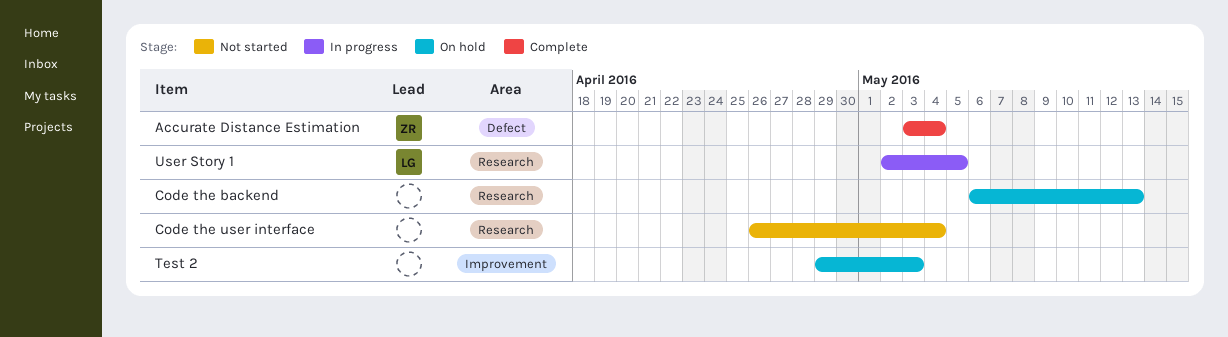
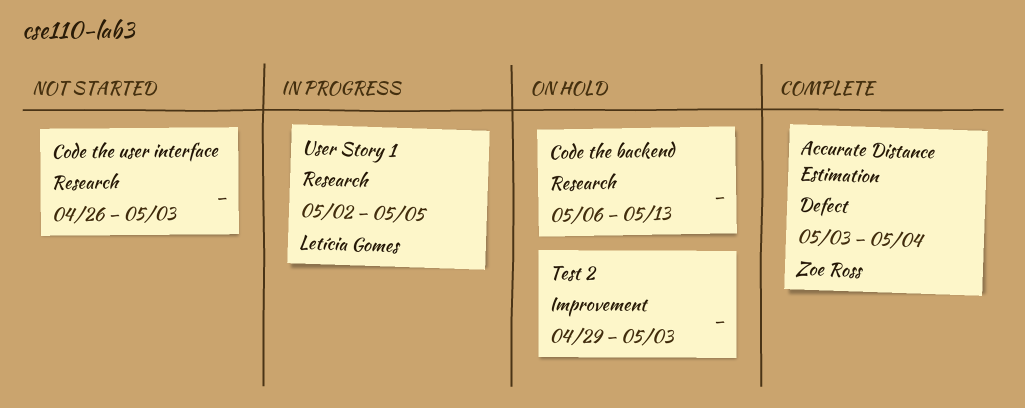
Code the user interface, due: May 4 -> May 3

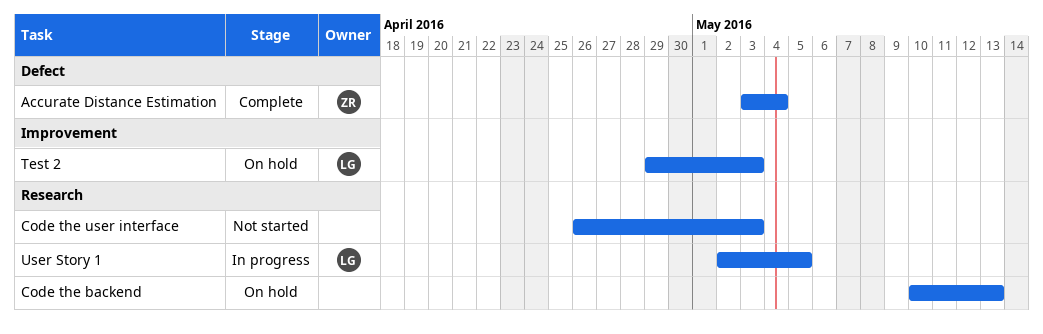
Code the backend, start: May 6 -> May 10
Test 2, owner: none -> Letícia Gomes

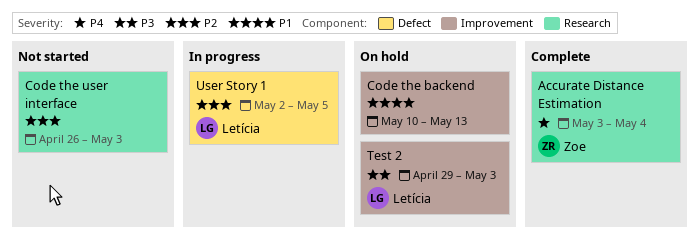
Accurate Distance Estimation, label: Defect -> Research
Code the backend, label: Research -> Improvement
User Story 1, label: Research -> Defect

